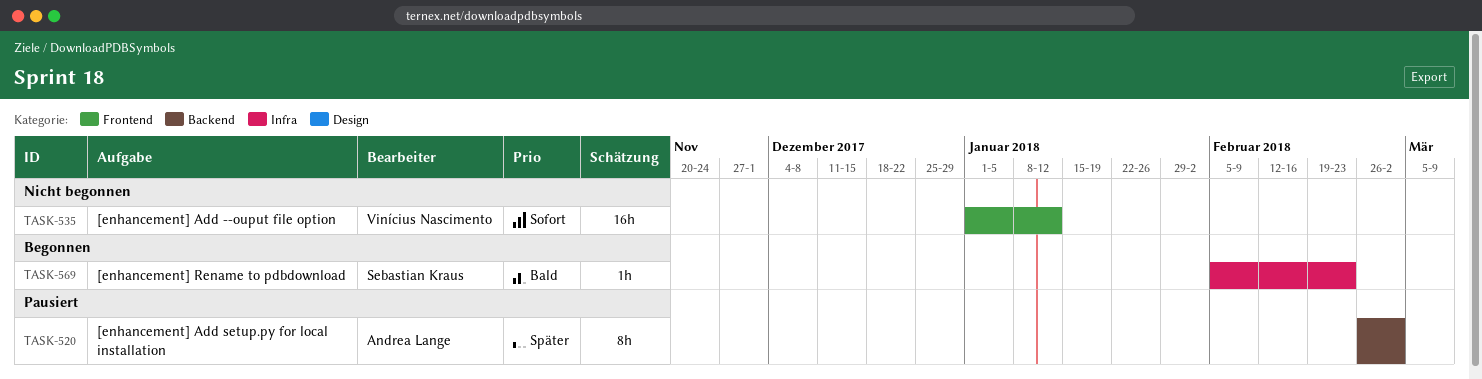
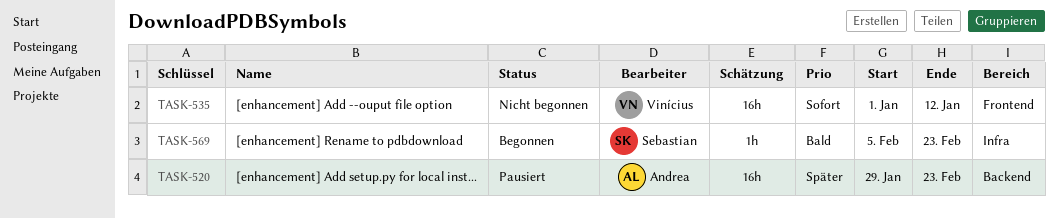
TASK-520, estimate: 8h -> 16h
TASK-520, start: Feb 26 -> Jan 29
TASK-520, due: Mar 2 -> Feb 23

